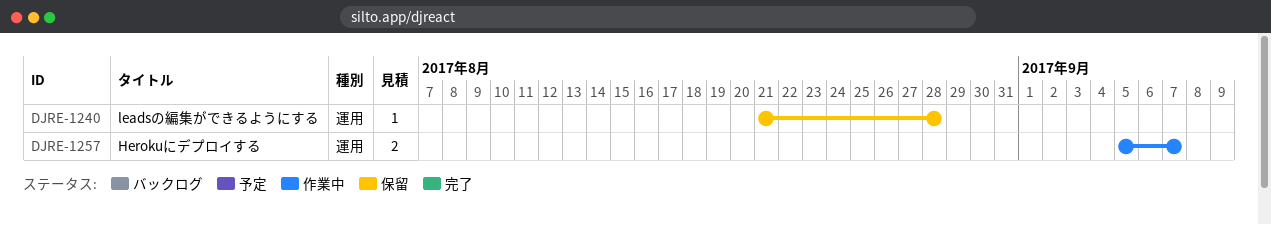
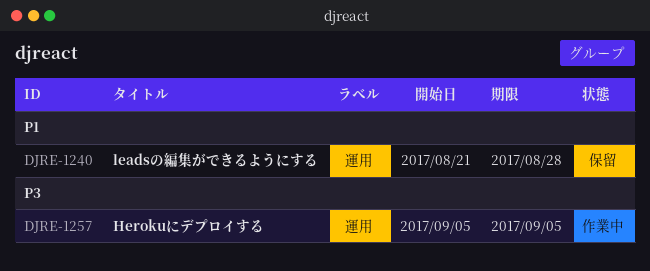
DJRE-1257, due: Sep 7 -> Sep 5

